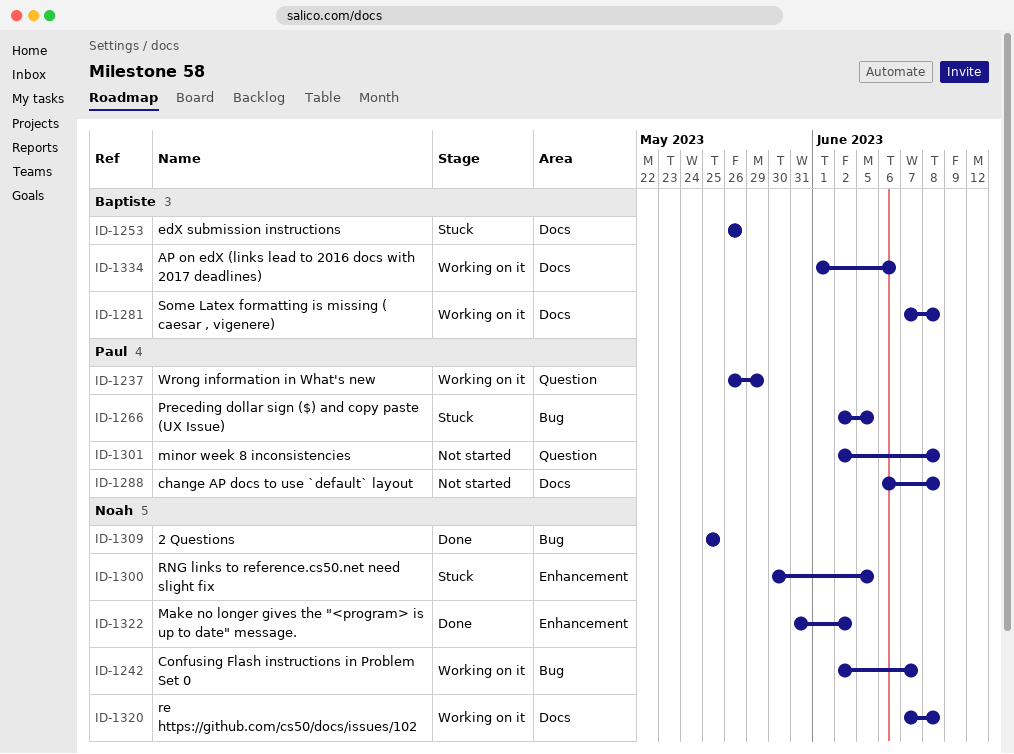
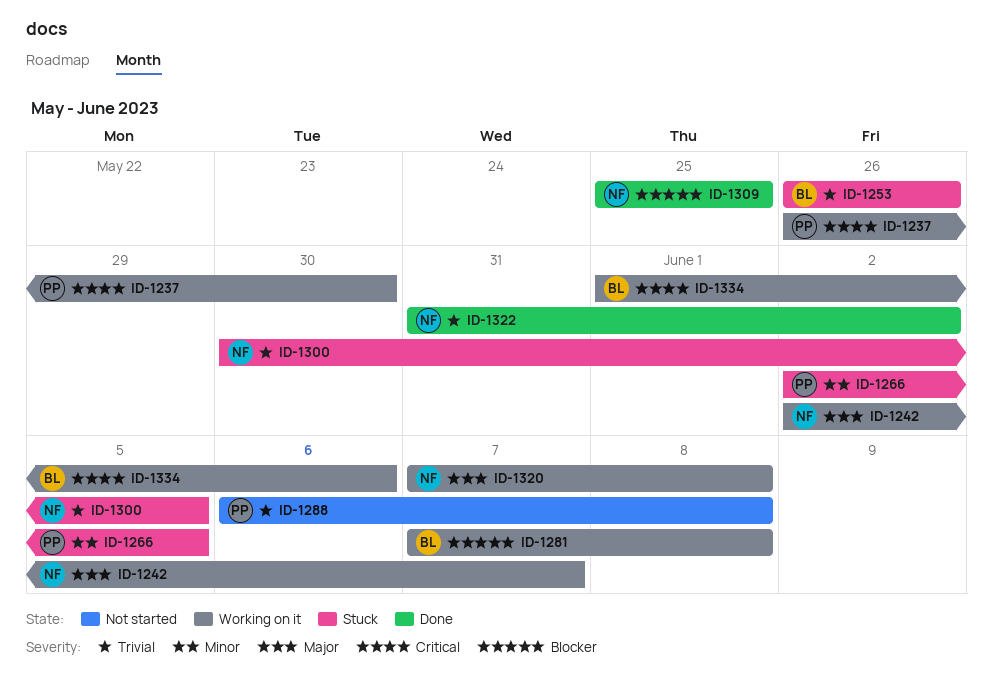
ID-1237, due: May 29 -> May 30
ID-1301: present -> none

